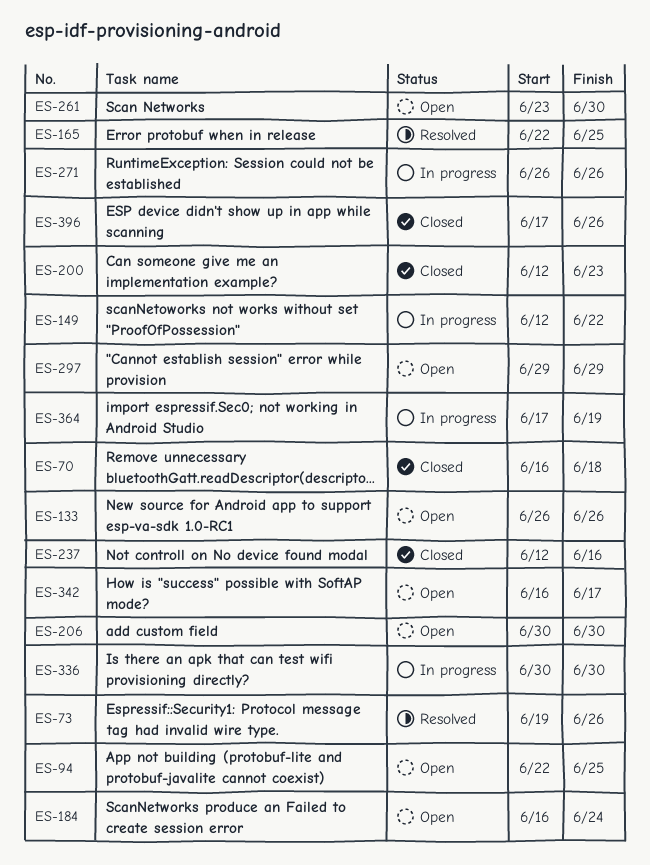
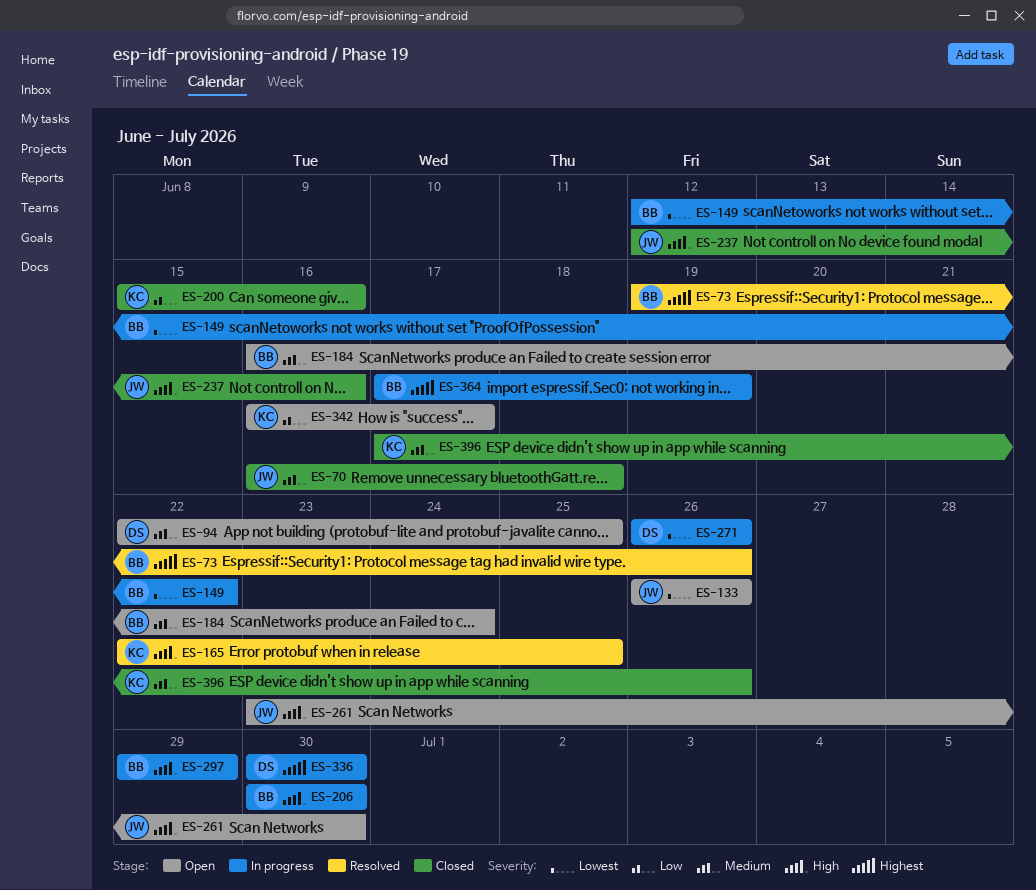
ES-200, start: Jun 12 -> Jun 15
ES-200, due: Jun 23 -> Jun 16
ES-206, status: Open -> In progress
ES-297, status: Open -> In progress

